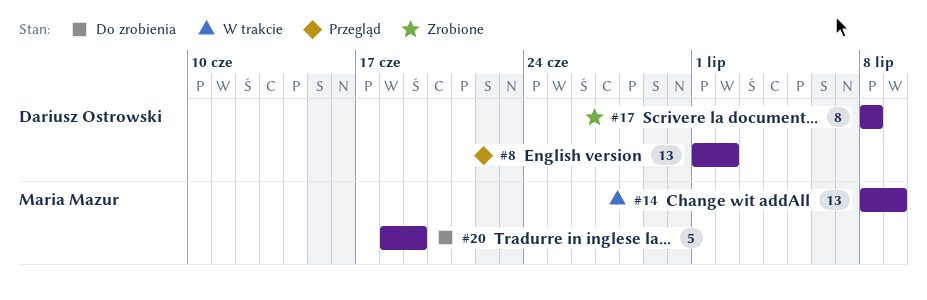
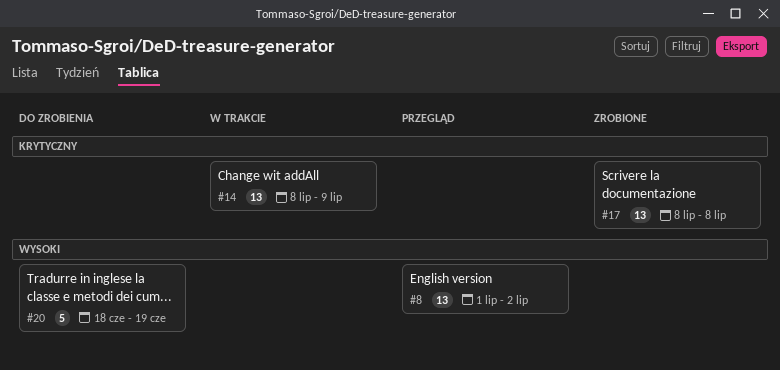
#17, estimate: 8 -> 13

